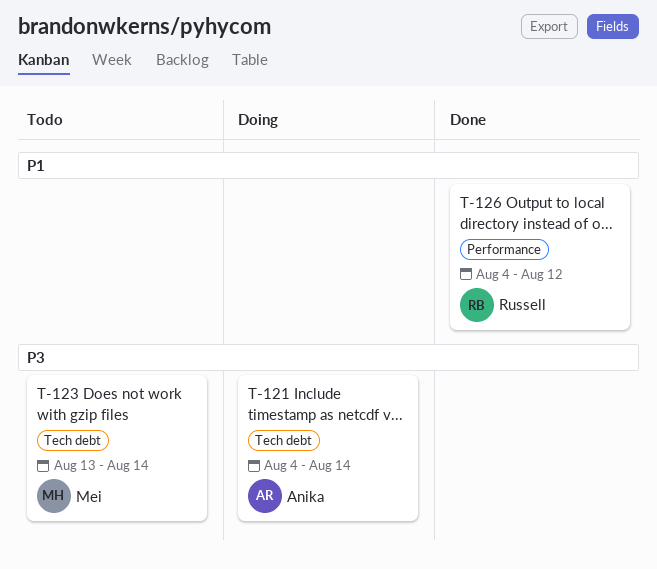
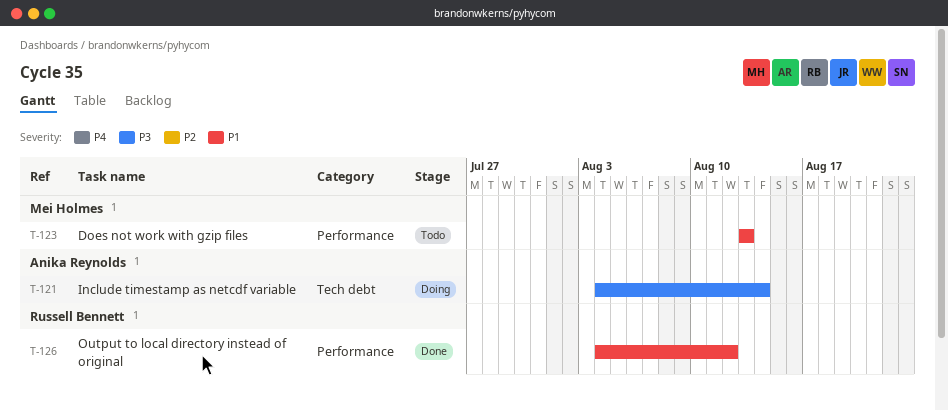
T-123, priority: P3 -> P1
T-123, label: Tech debt -> Performance
T-123, due: Aug 14 -> Aug 13

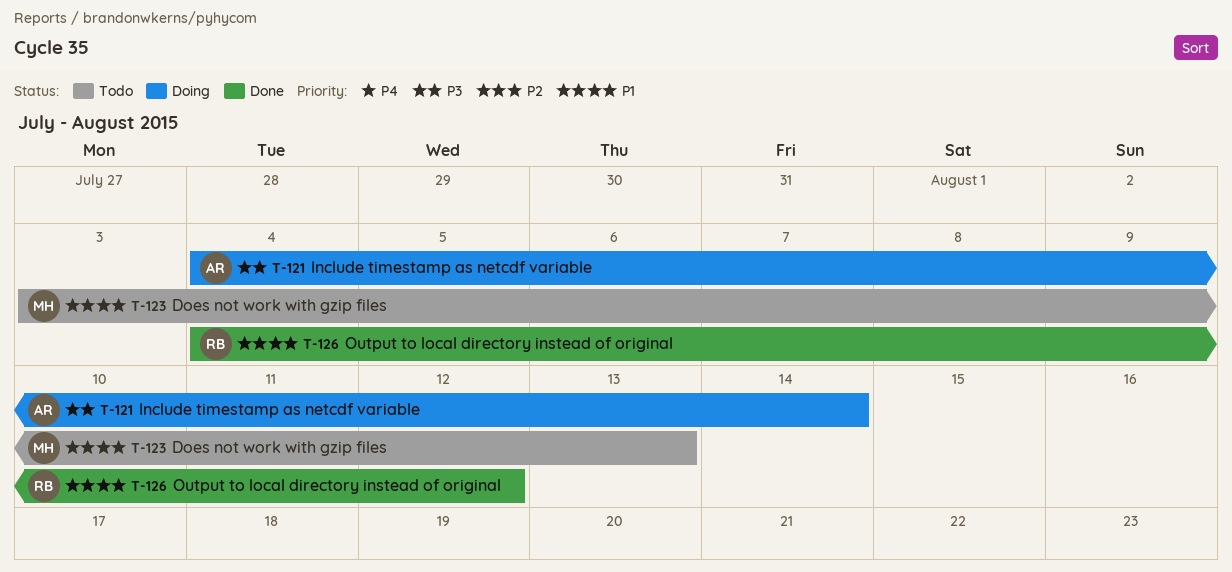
T-123, start: Aug 13 -> Aug 3

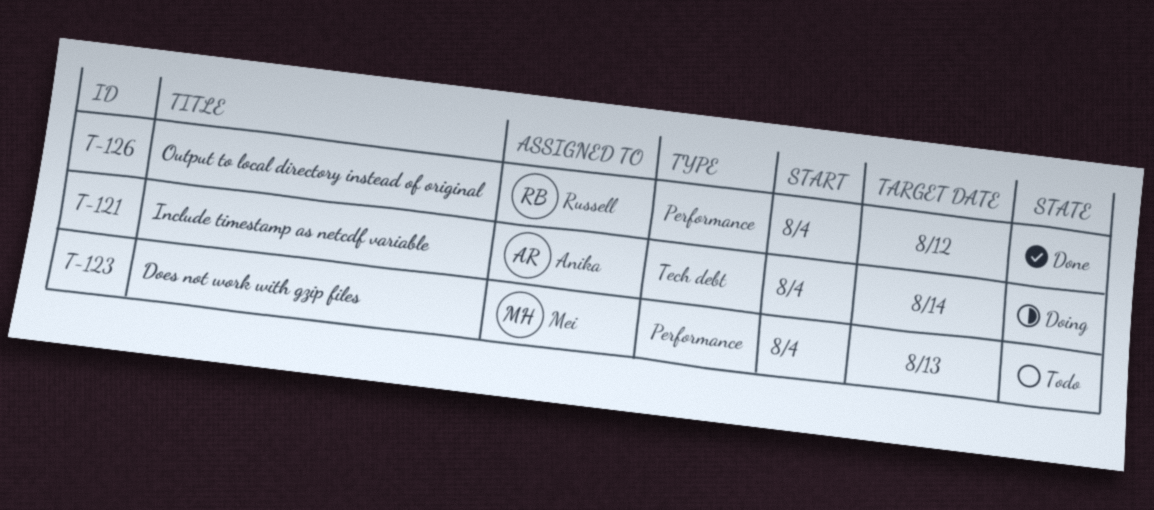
T-123, start: Aug 3 -> Aug 4

